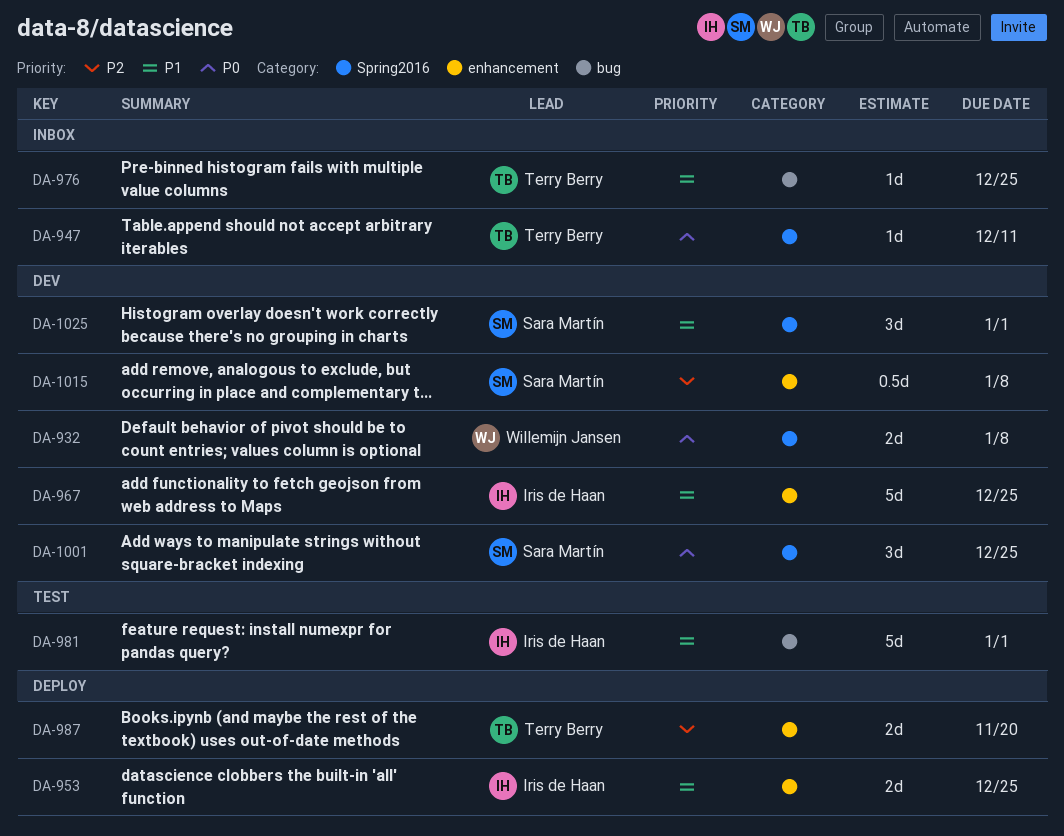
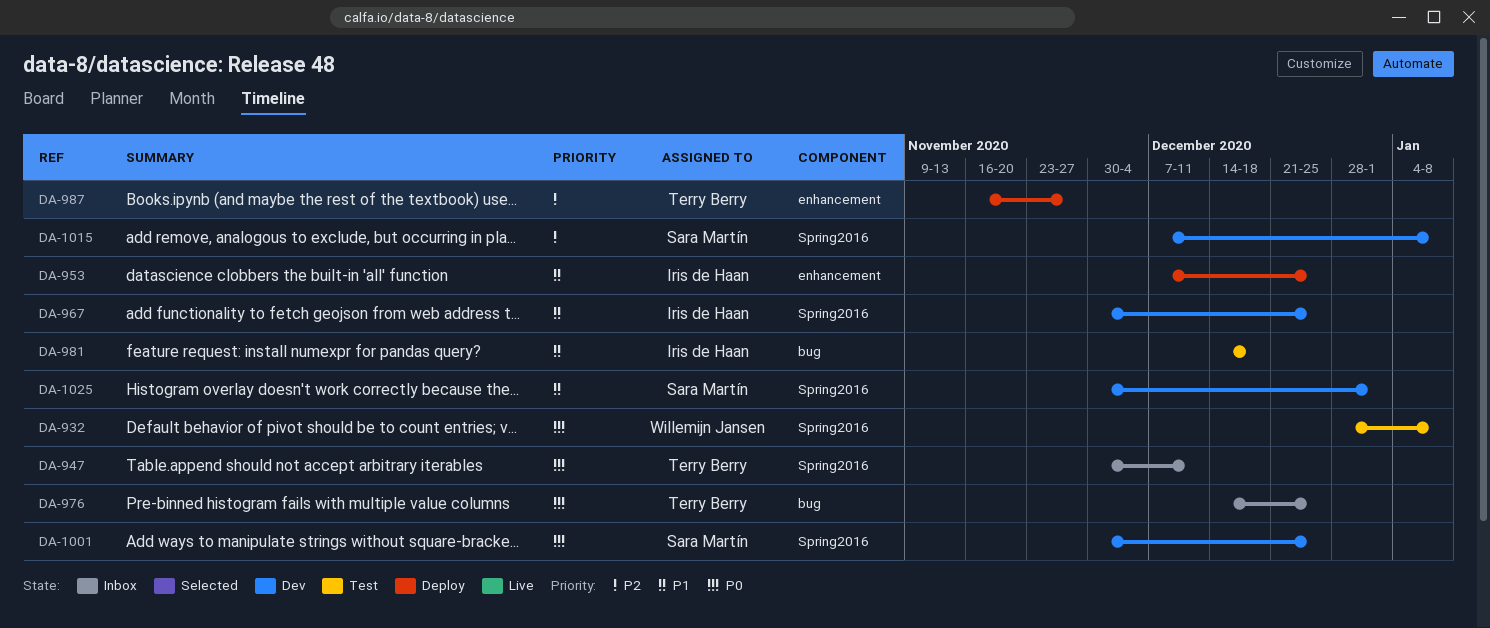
DA-932, status: Dev -> Test
DA-967, label: enhancement -> Spring2016
DA-976, priority: P1 -> P0
DA-981, due: Jan 1 -> Dec 18
DA-987, due: Nov 20 -> Nov 27
DA-1015, label: enhancement -> Spring2016

